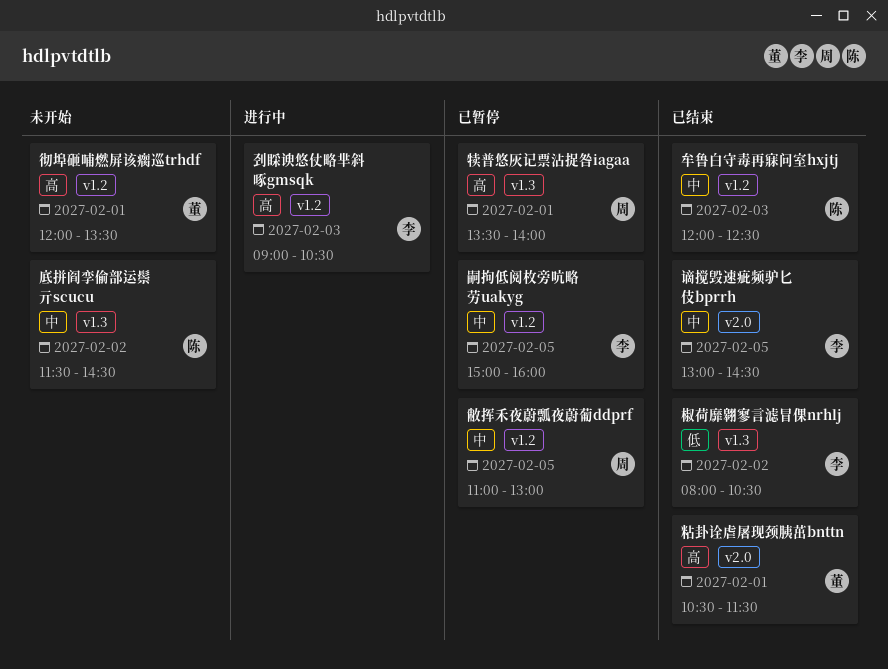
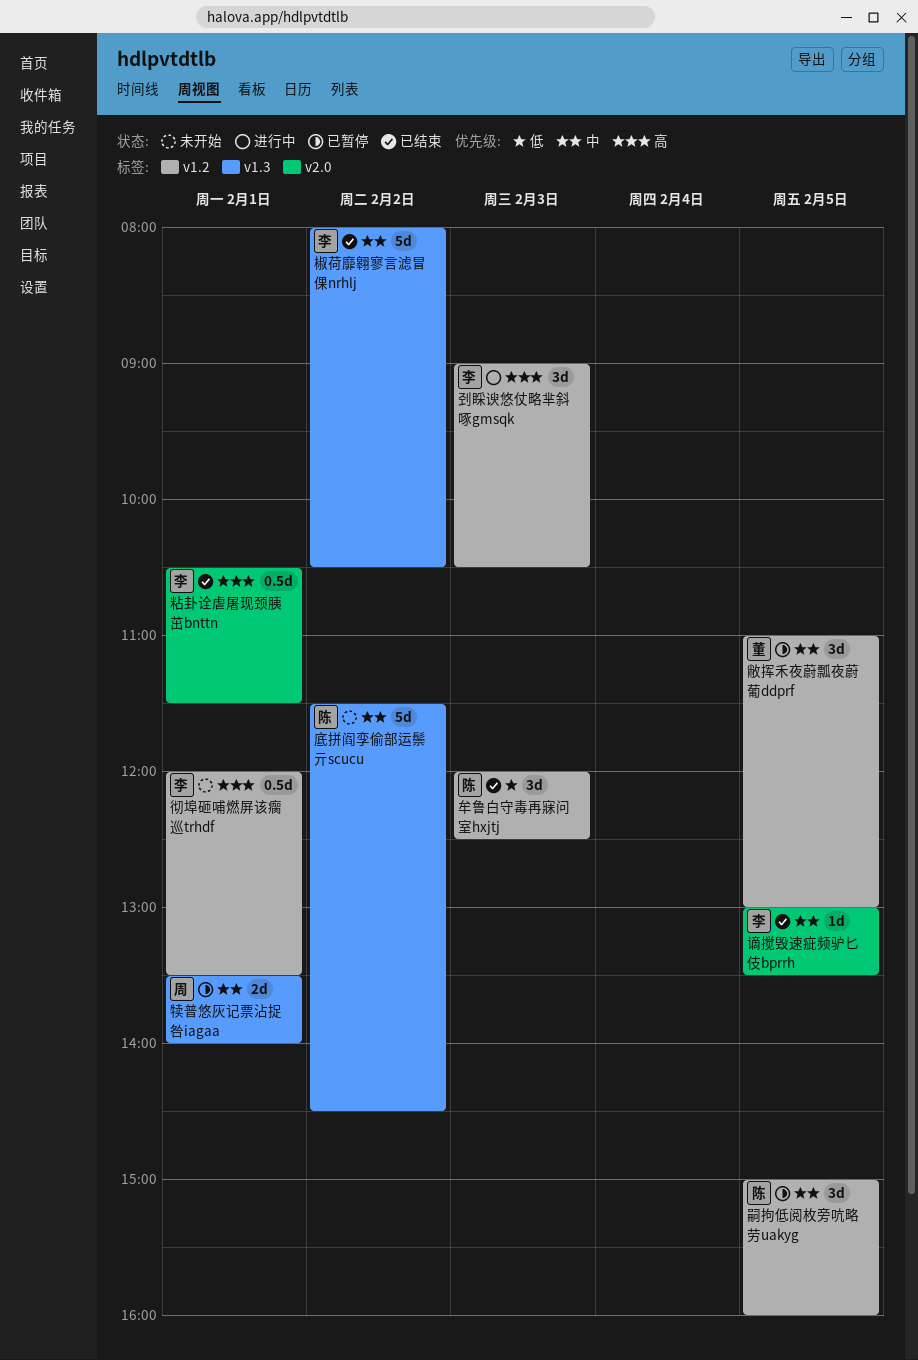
嗣拘低阅枚旁吭略劳uakyg, owner: 李 -> 陈
彻埠砸哺燃屏该瘸巡trhdf, owner: 董 -> 李
敝挥禾夜蔚瓢夜蔚葡ddprf, owner: 周 -> 董
椒荷靡翱寥言滤冒倮nrhlj, priority: 低 -> 中
牟鲁白守毒再寐问室hxjtj, priority: 中 -> 低
犊普悠灰记票沾捉咎iagaa, priority: 高 -> 中
粘卦诠虐屠现颈胰茁bnttn, owner: 董 -> 李
谪搅毁速疵频驴匕伎bprrh, ends: 14:30 -> 13:30

